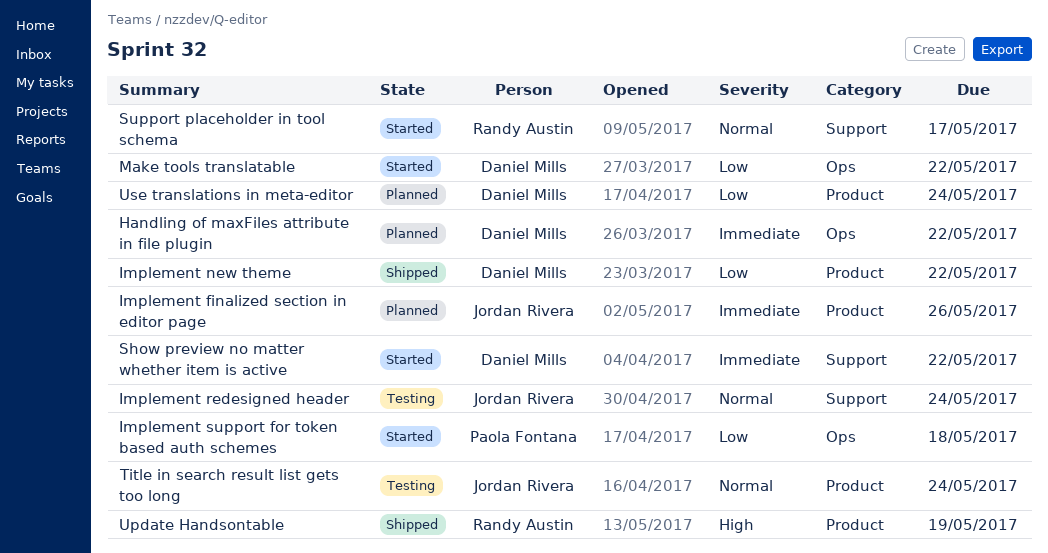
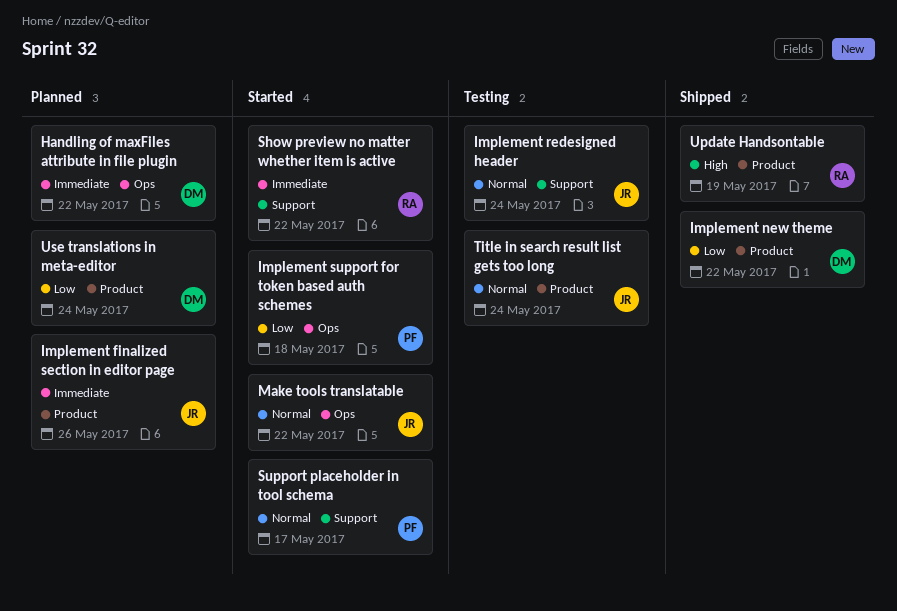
Make tools translatable, owner: Daniel Mills -> Jordan Rivera
Make tools translatable, priority: Low -> Normal
Show preview no matter whether item is active, owner: Daniel Mills -> Randy Austin
Support placeholder in tool schema, owner: Randy Austin -> Paola Fontana

